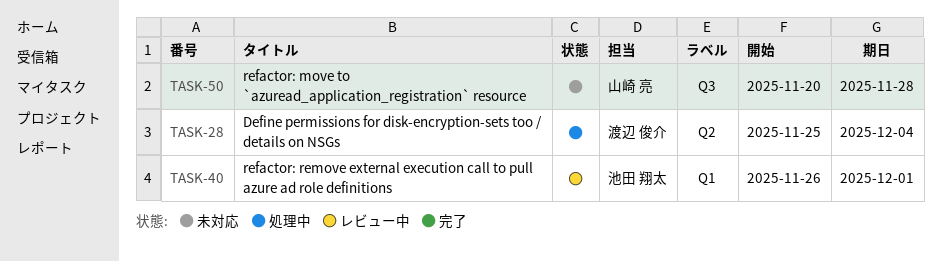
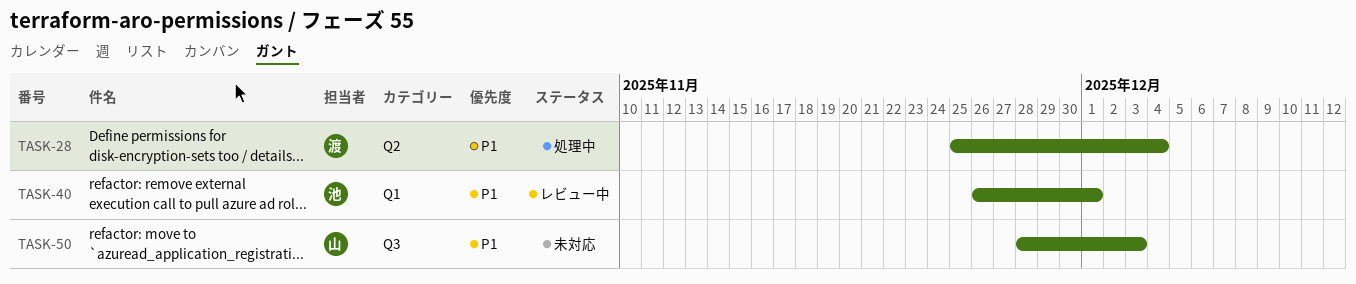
TASK-50, start: Nov 20 -> Nov 28
TASK-50, due: Nov 28 -> Dec 3

